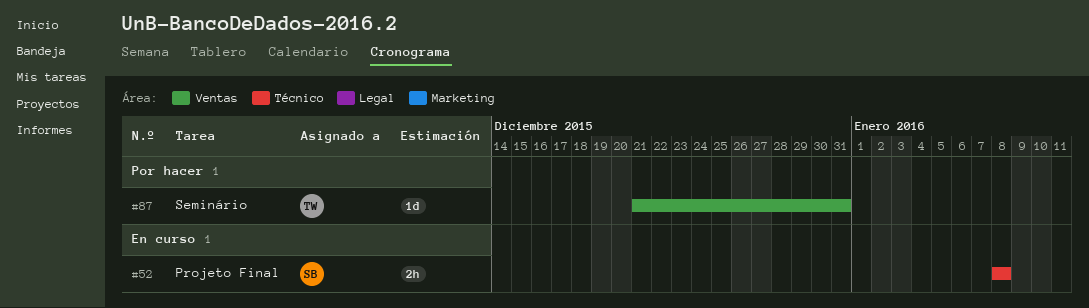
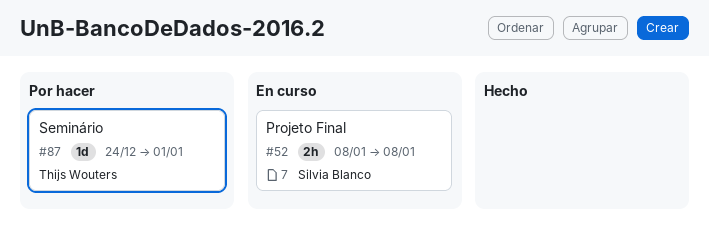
#87, start: Dec 21 -> Dec 24
#87, due: Dec 31 -> Jan 1

